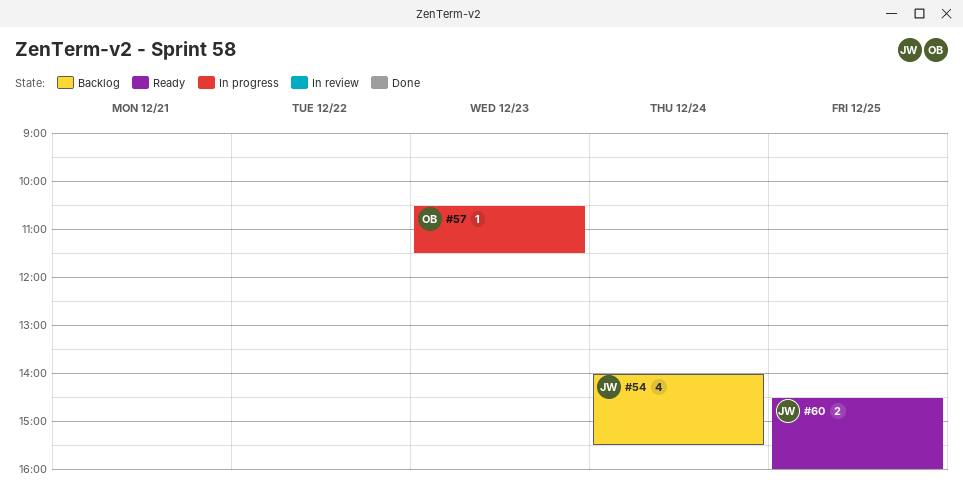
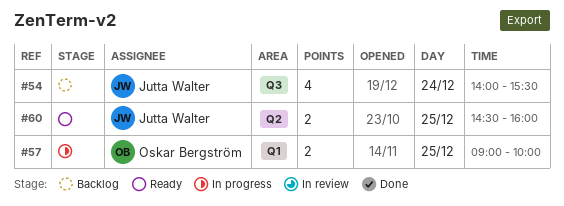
#57, estimate: 1 -> 2
#57, day: Dec 23 -> Dec 25
#57, begins: 10:30 -> 09:00
#57, ends: 11:30 -> 10:00

